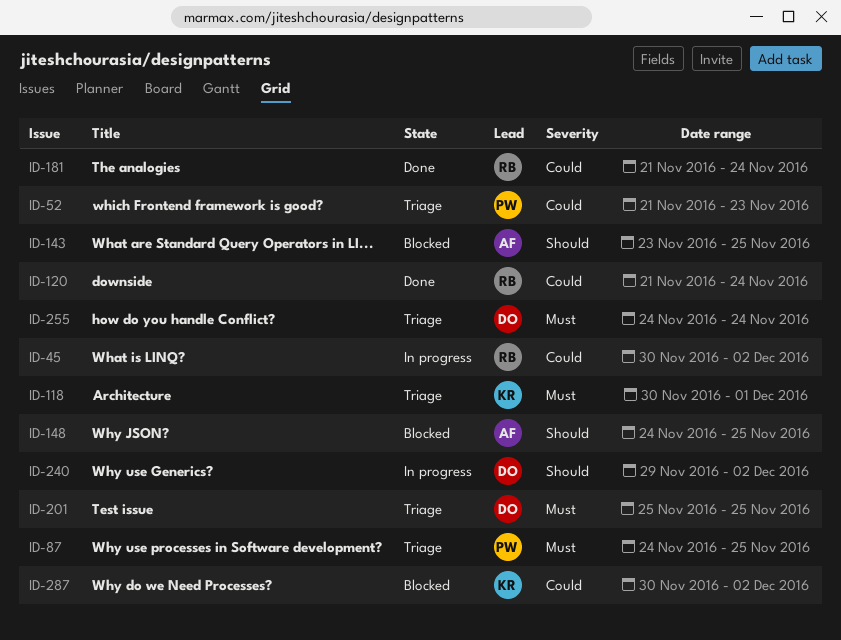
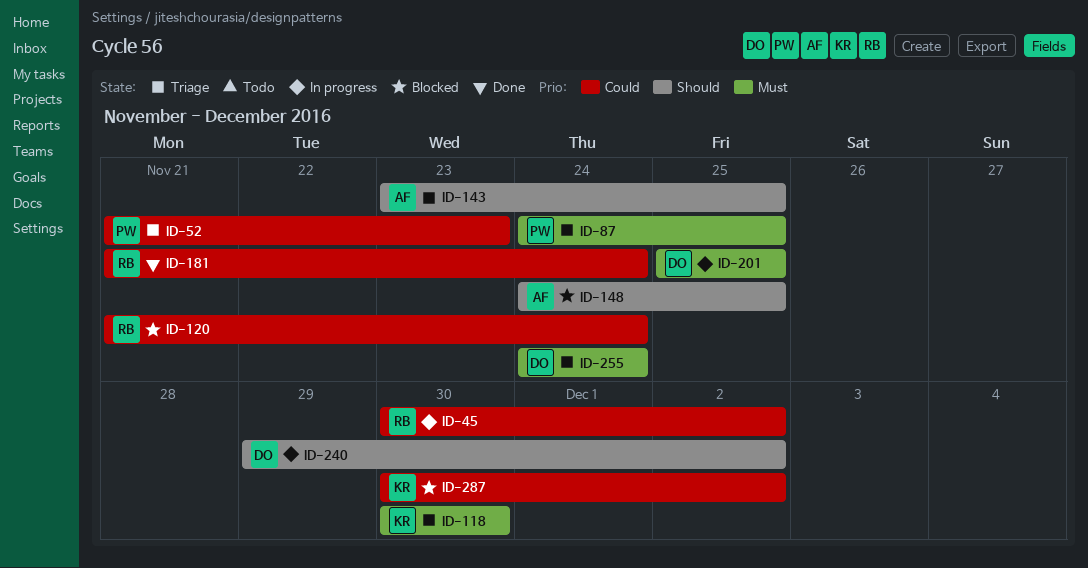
ID-118, due: Dec 1 -> Nov 30
ID-120, status: Done -> Blocked
ID-143, status: Blocked -> Triage
ID-201, status: Triage -> In progress

